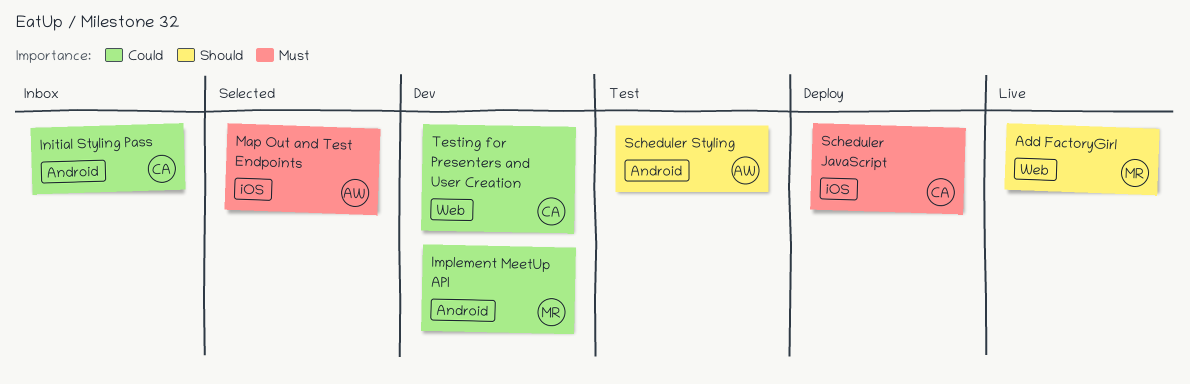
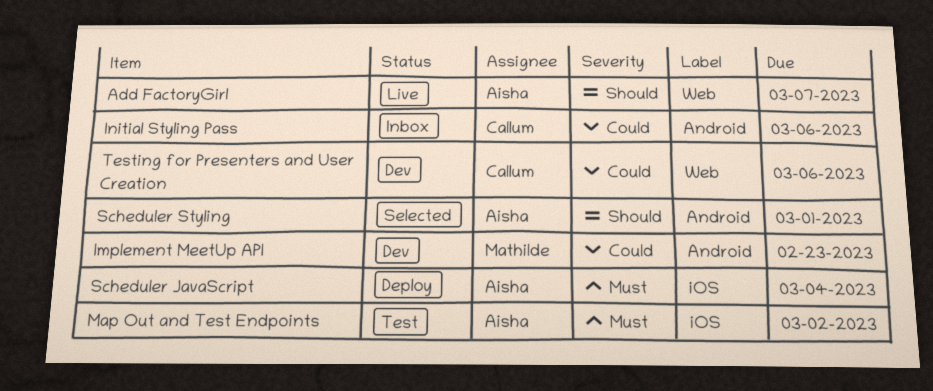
Add FactoryGirl, owner: Mathilde -> Aisha
Map Out and Test Endpoints, status: Selected -> Test
Scheduler JavaScript, owner: Callum -> Aisha
Scheduler Styling, status: Test -> Selected

